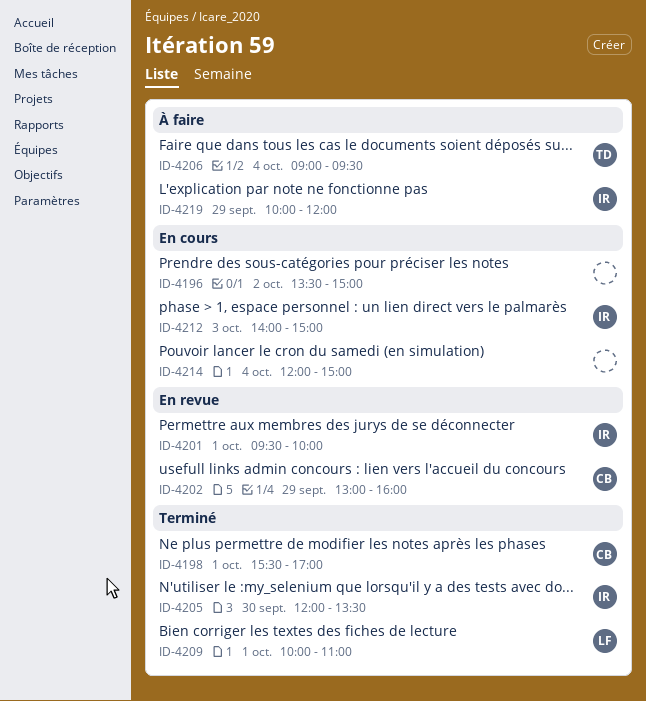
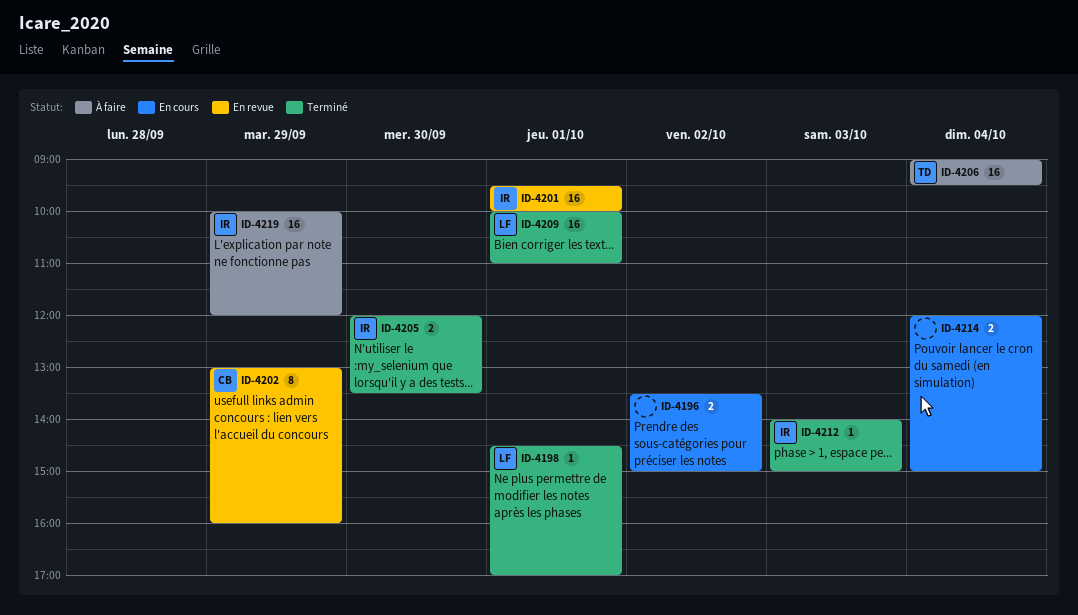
ID-4198, owner: CB -> LF
ID-4198, begins: 15:30 -> 14:30
ID-4212, status: En cours -> Terminé

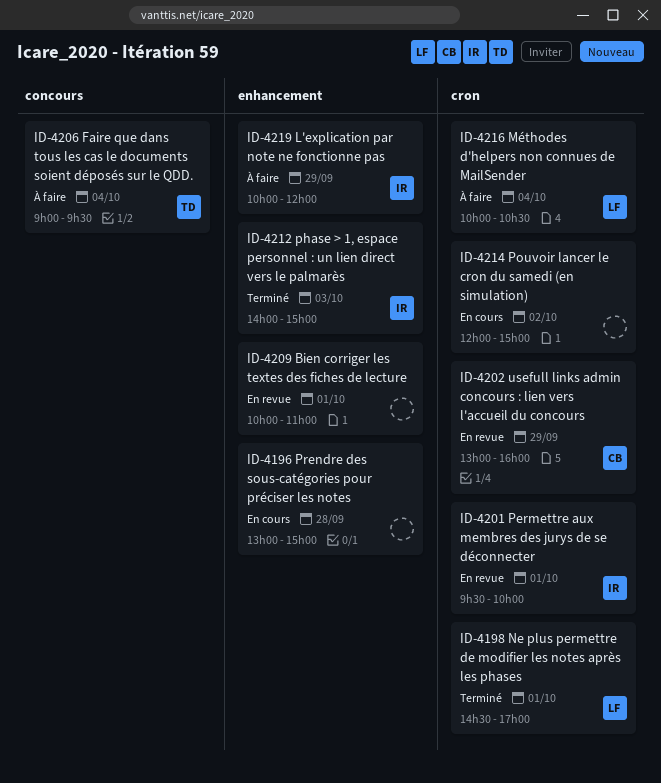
ID-4196, day: Oct 2 -> Sep 28
ID-4196, begins: 13:30 -> 13:00
ID-4205: present -> none
ID-4209, status: Terminé -> En revue
ID-4209, owner: LF -> none
ID-4214, day: Oct 4 -> Oct 2
ID-4216: none -> present

